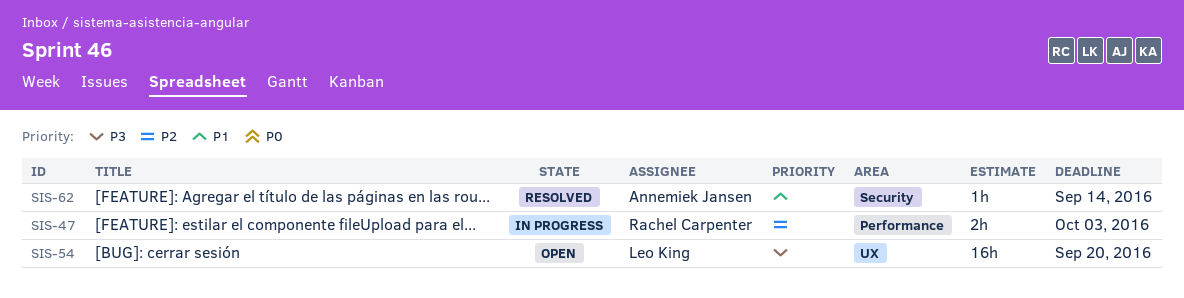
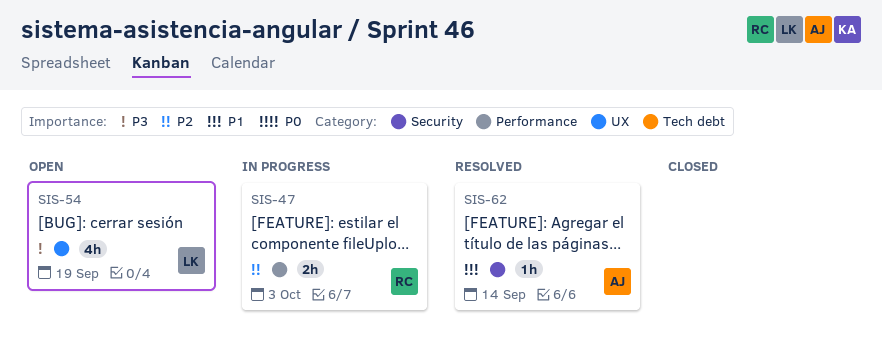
SIS-54, estimate: 16h -> 4h
SIS-54, due: Sep 20 -> Sep 19

